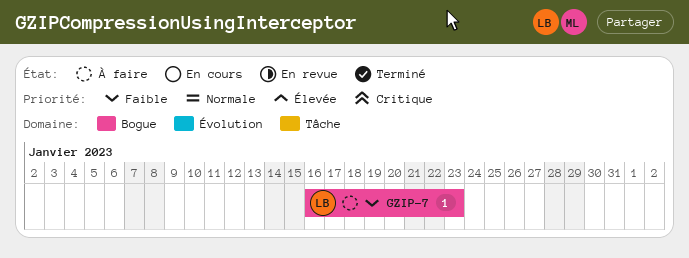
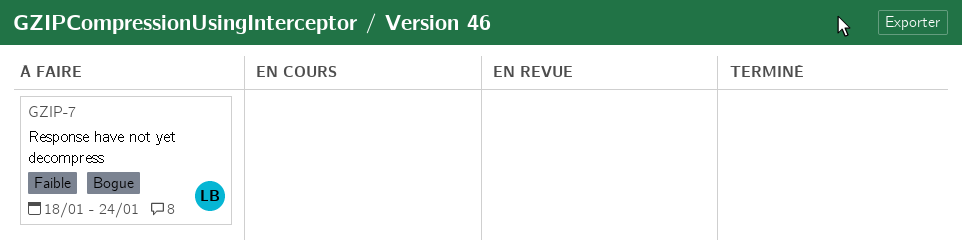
GZIP-7, start: Jan 16 -> Jan 18
GZIP-7, due: Jan 23 -> Jan 24

